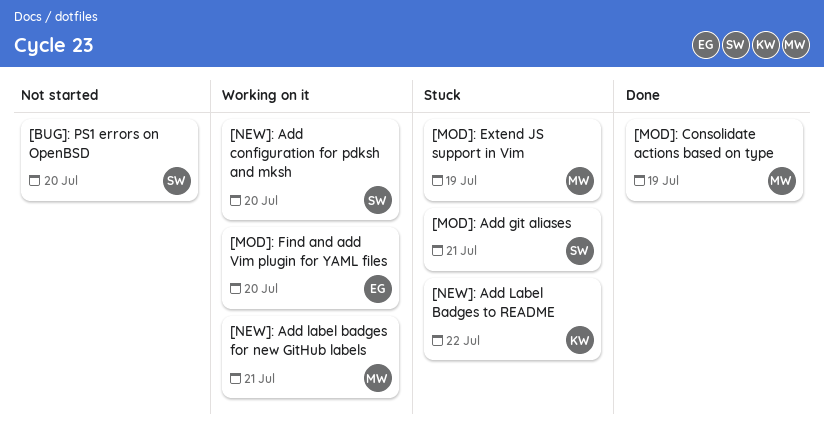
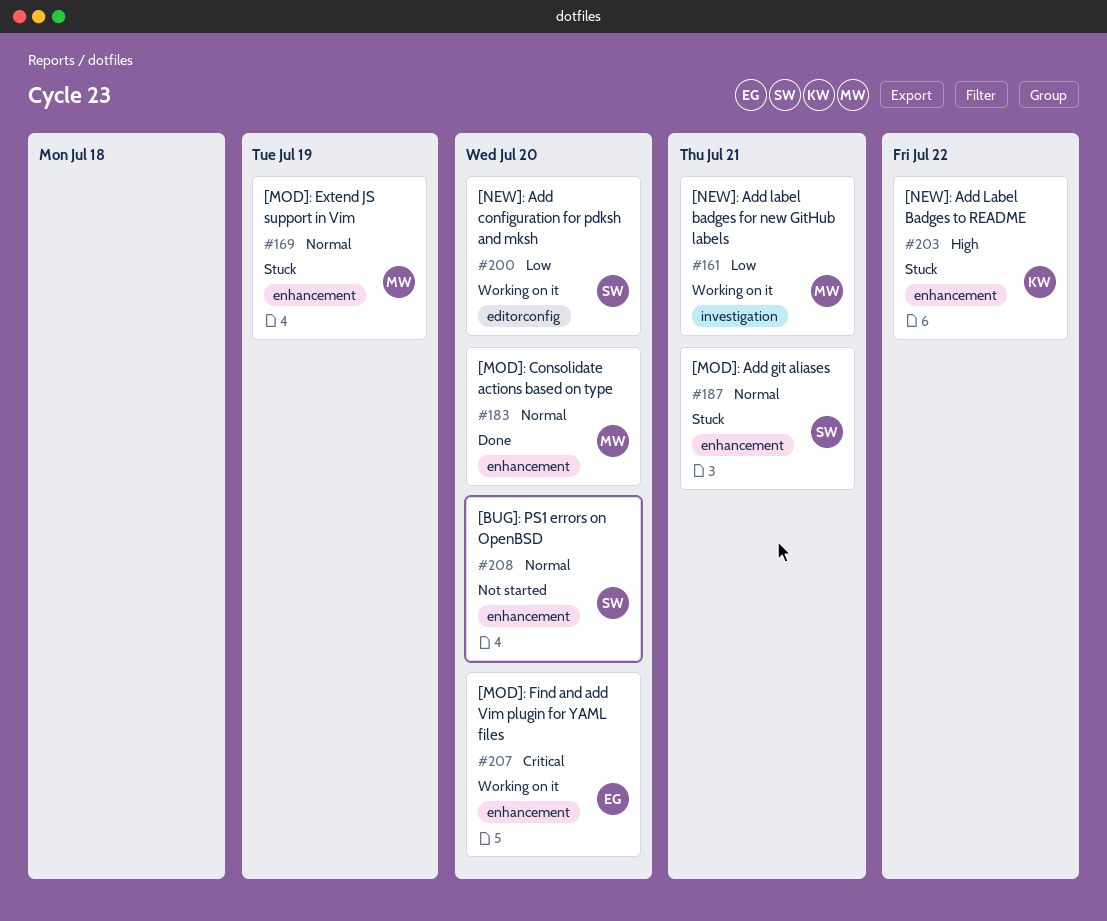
[MOD]: Consolidate actions based on type, due: Jul 19 -> Jul 20

